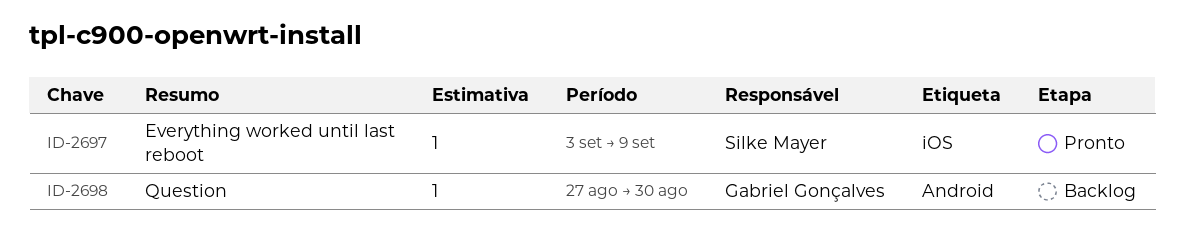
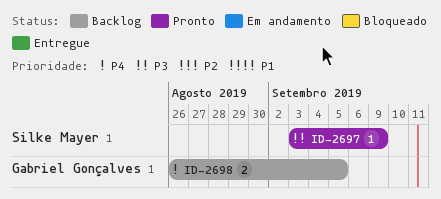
ID-2698, estimate: 1 -> 2
ID-2698, start: Aug 27 -> Aug 26
ID-2698, due: Aug 30 -> Sep 5

